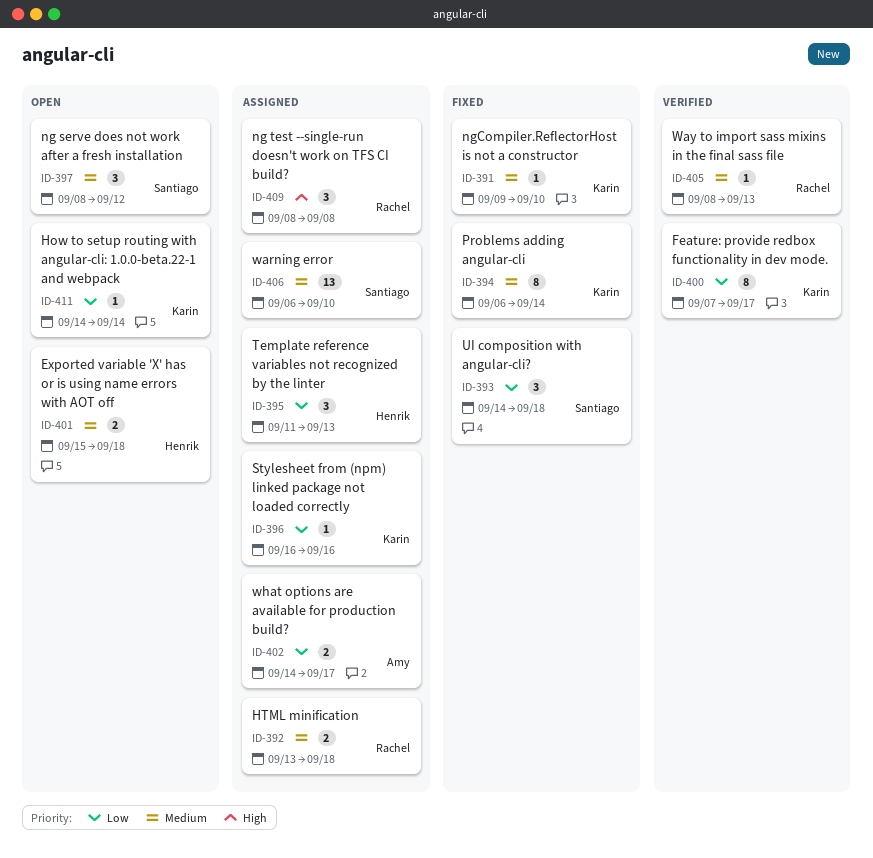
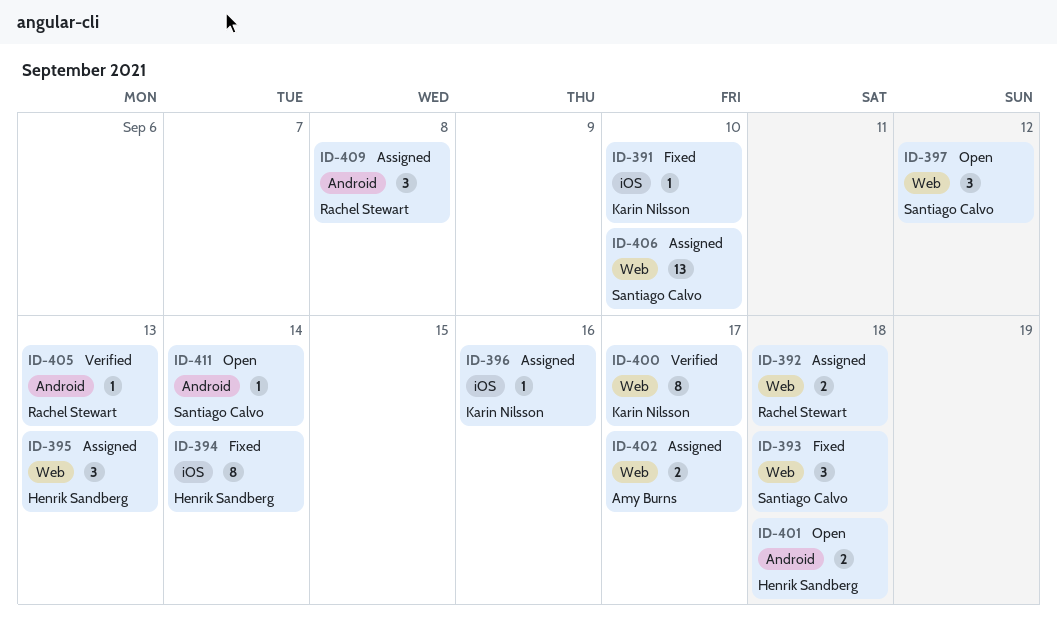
ID-394, owner: Karin Nilsson -> Henrik Sandberg
ID-411, owner: Karin Nilsson -> Santiago Calvo

